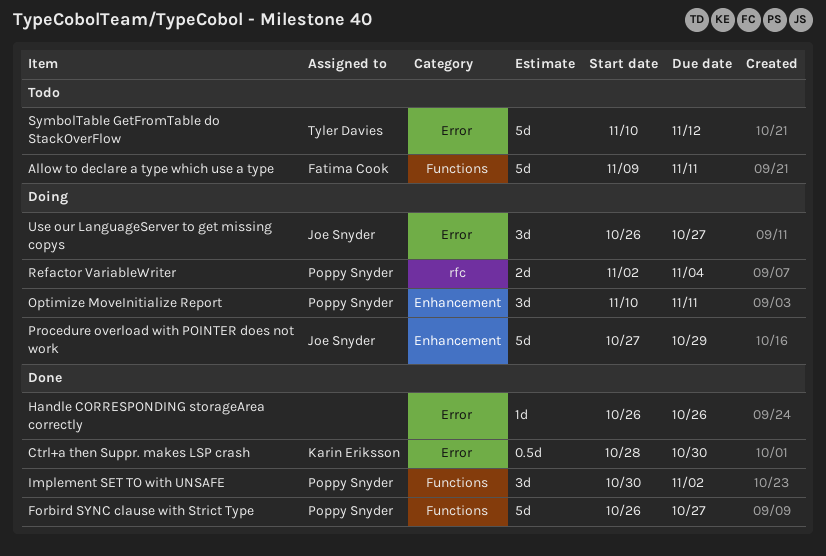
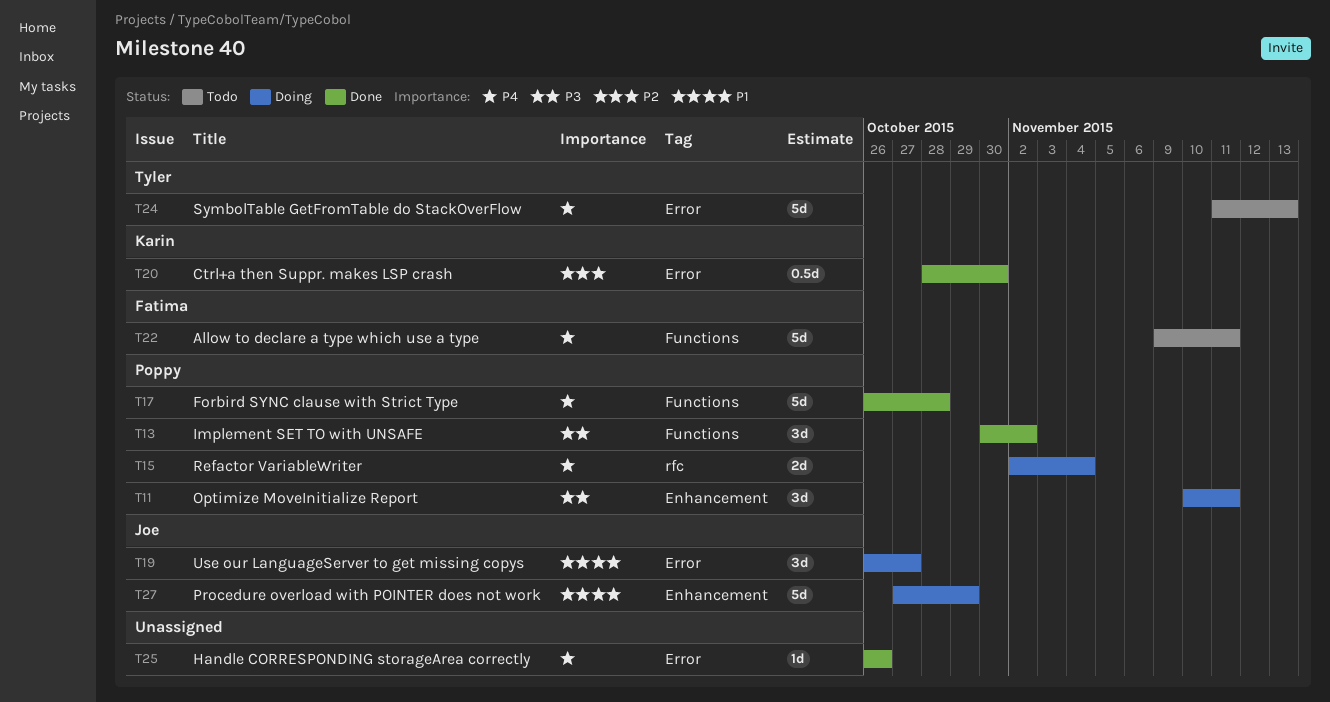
Forbird SYNC clause with Strict Type, due: Oct 27 -> Oct 28
SymbolTable GetFromTable do StackOverFlow, start: Nov 10 -> Nov 11
SymbolTable GetFromTable do StackOverFlow, due: Nov 12 -> Nov 13

